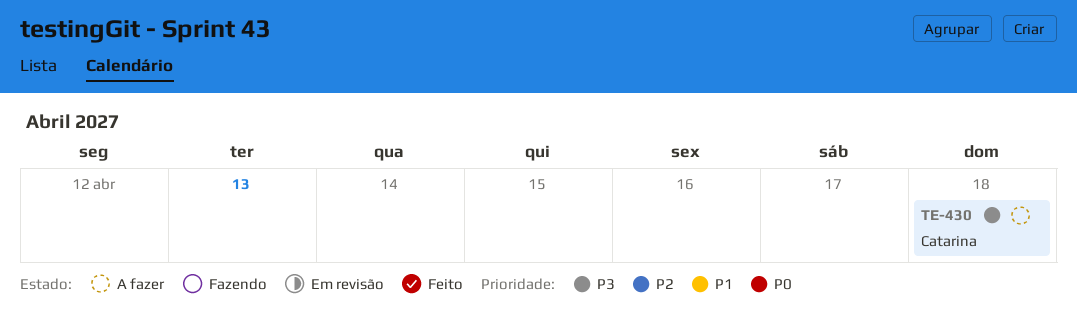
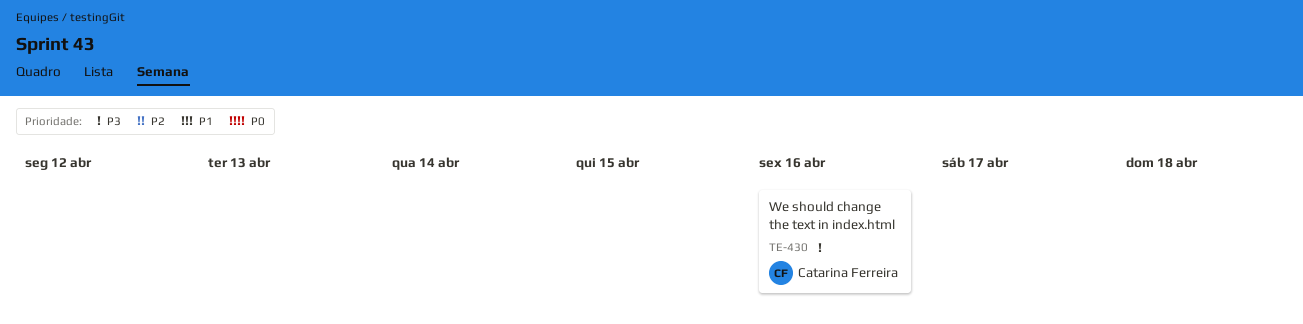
TE-430, due: Apr 18 -> Apr 16

